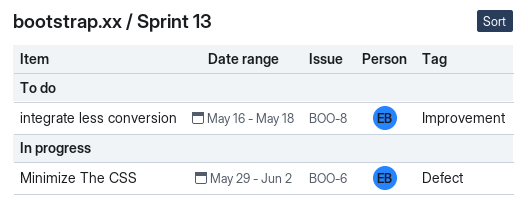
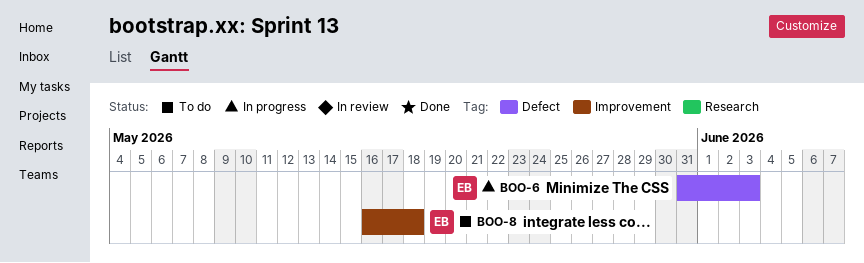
BOO-6, start: May 29 -> May 31
BOO-6, due: Jun 2 -> Jun 3

